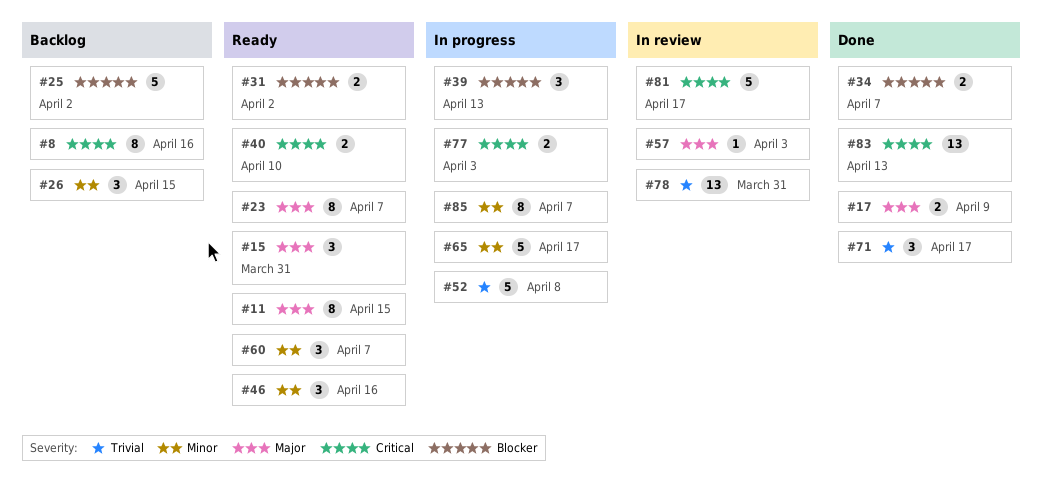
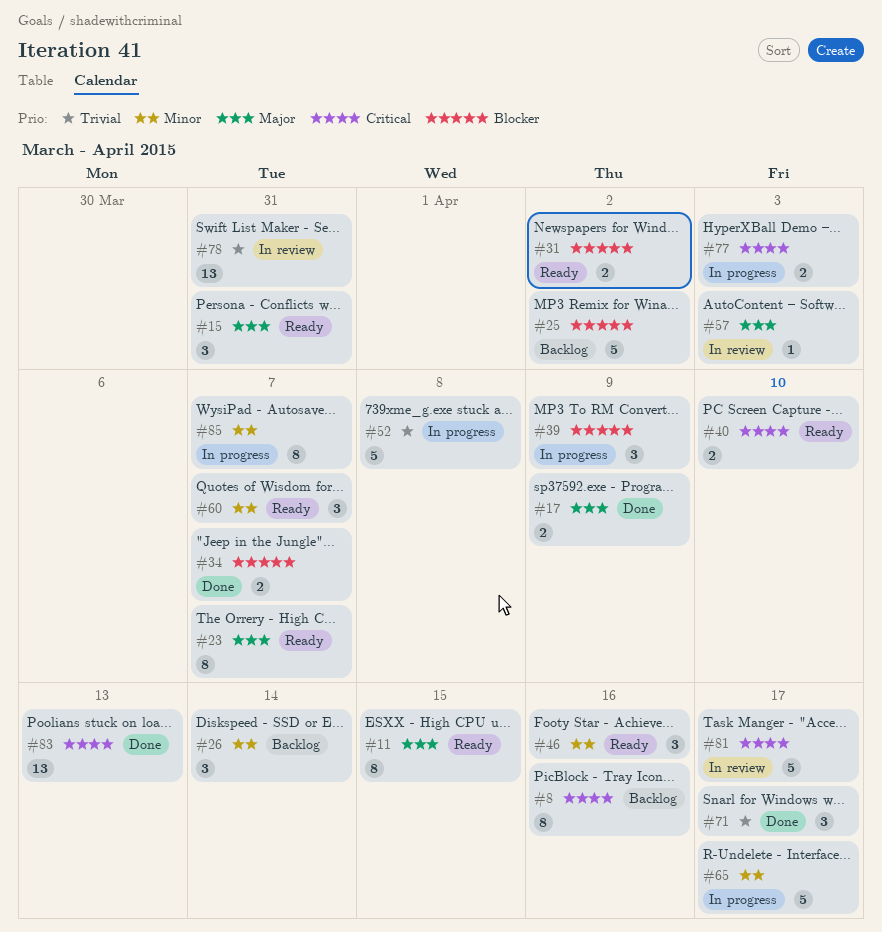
#26, due: Apr 15 -> Apr 14
#39, due: Apr 13 -> Apr 9

